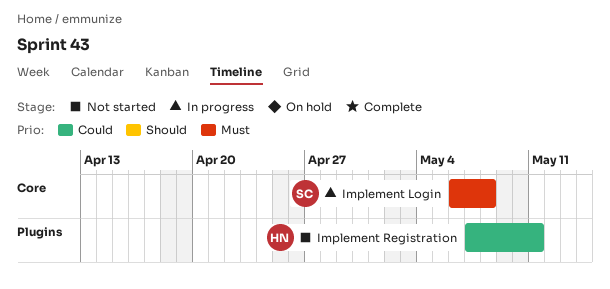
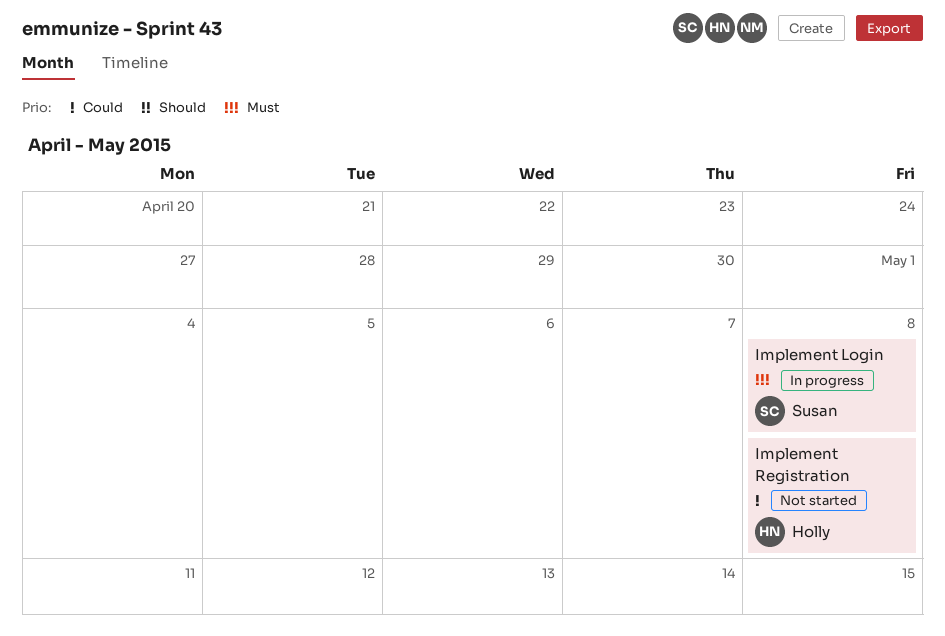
Implement Registration, due: May 11 -> May 8

